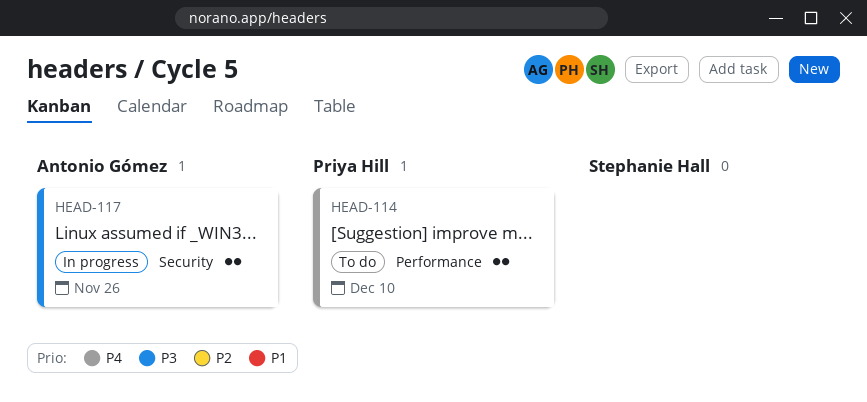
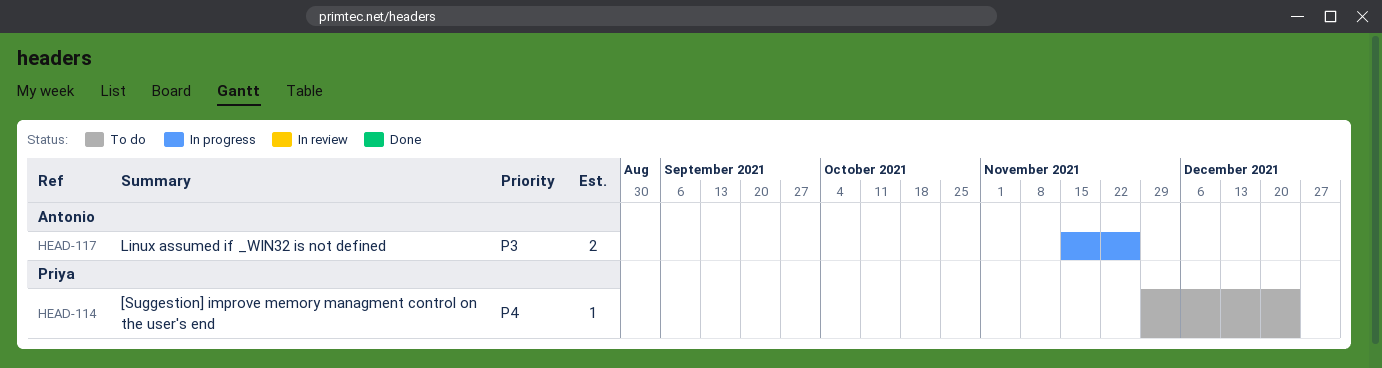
HEAD-114, estimate: 2 -> 1
HEAD-114, due: Dec 10 -> Dec 24

